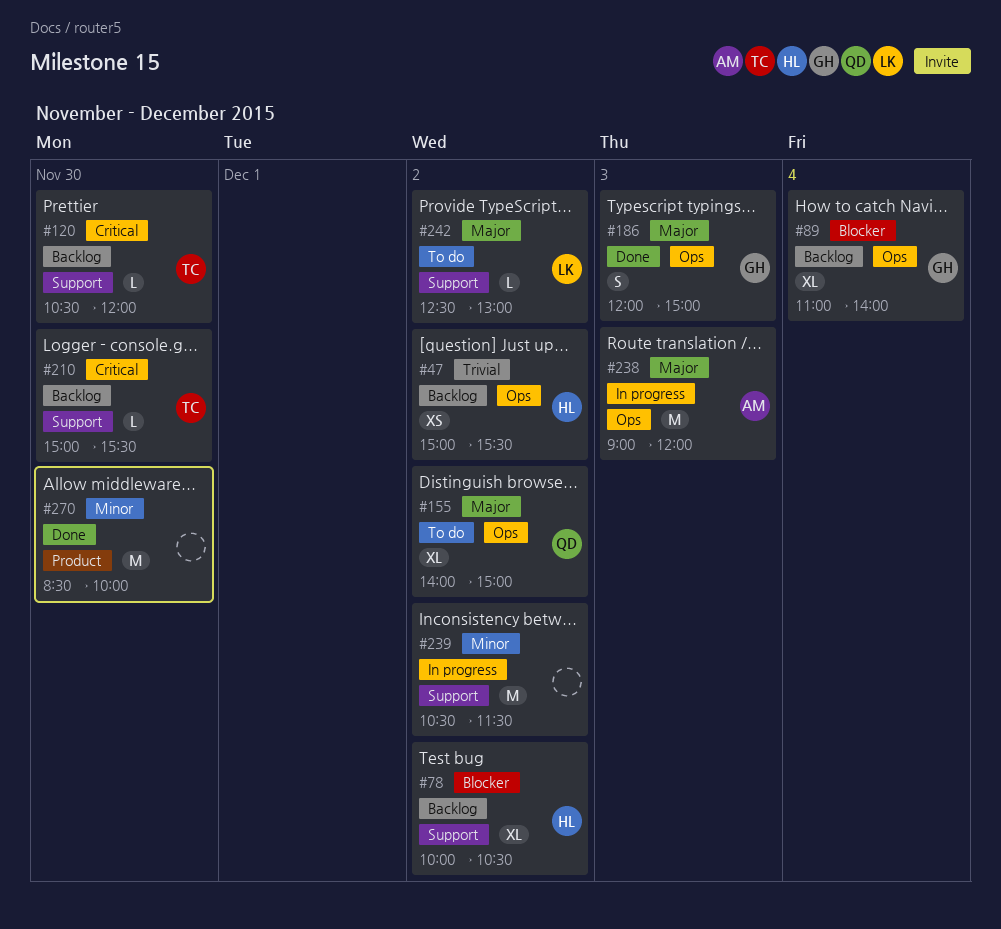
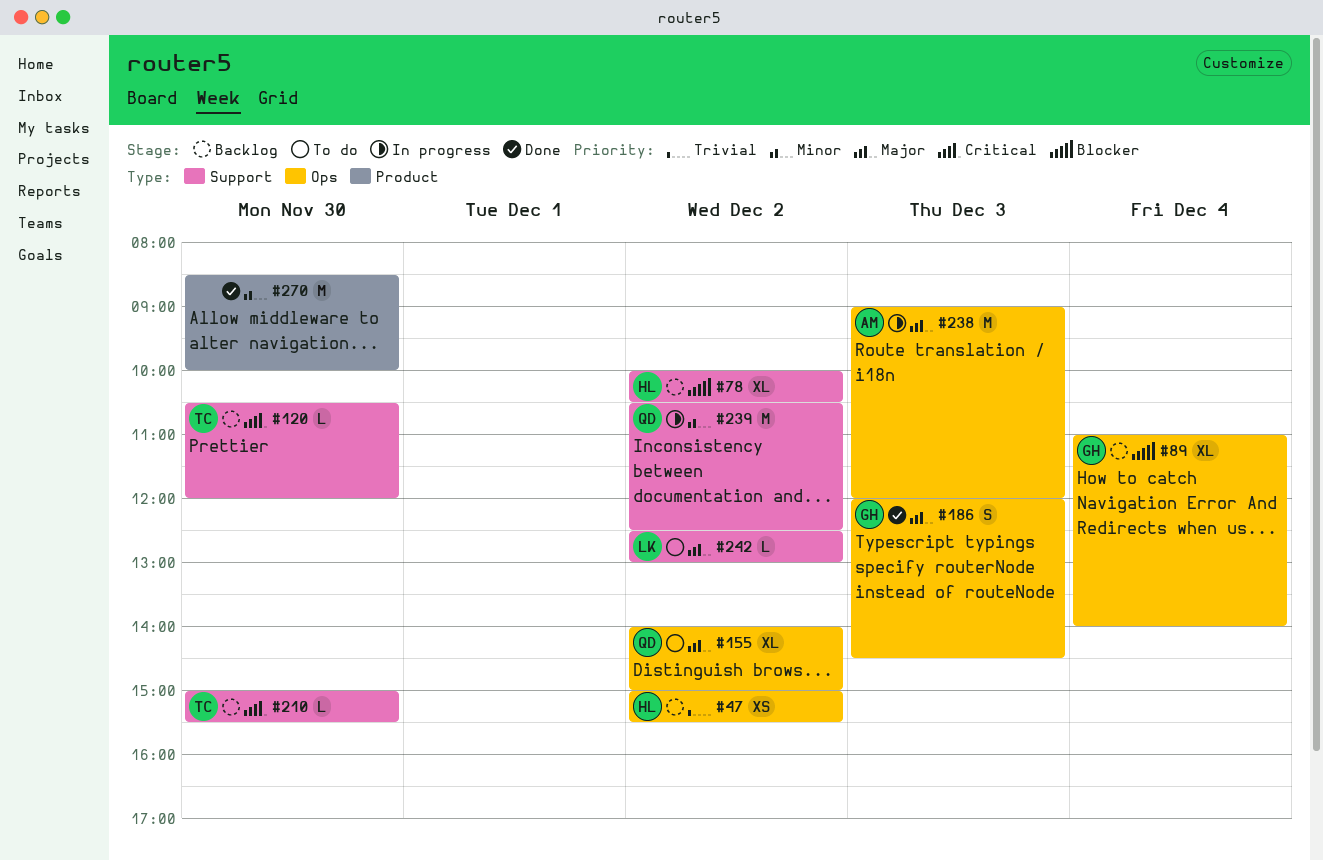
#186, ends: 15:00 -> 14:30
#239, owner: none -> QD
#239, ends: 11:30 -> 12:30

